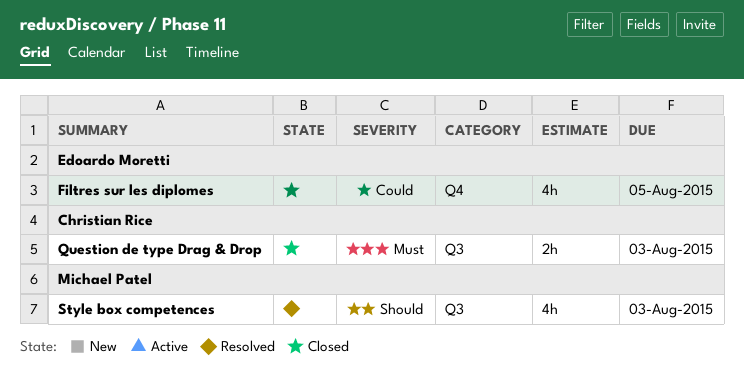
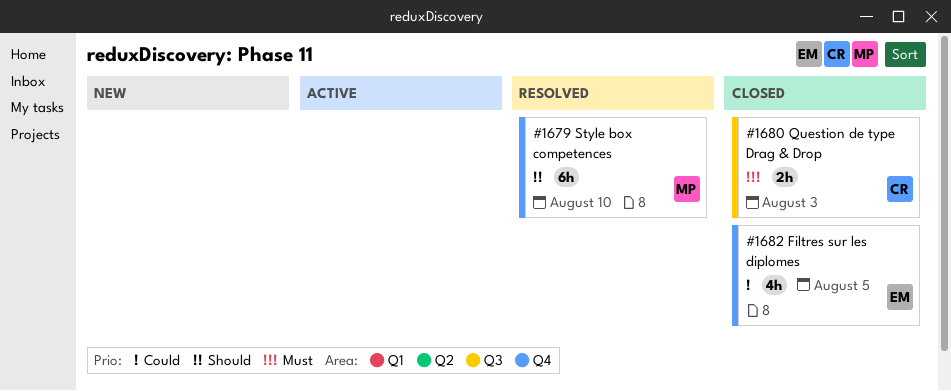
Style box competences, label: Q3 -> Q4
Style box competences, estimate: 4h -> 6h
Style box competences, due: Aug 3 -> Aug 10

